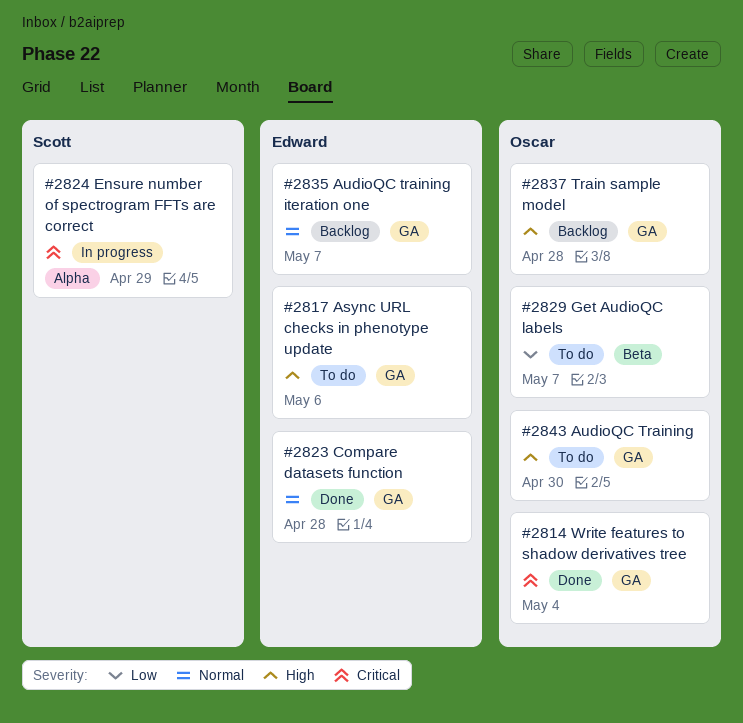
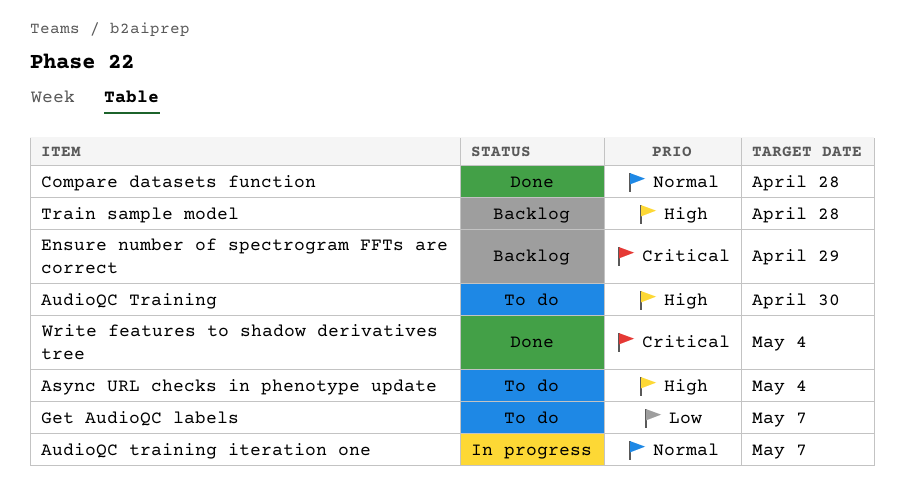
Async URL checks in phenotype update, due: May 6 -> May 4
AudioQC training iteration one, status: Backlog -> In progress
Ensure number of spectrogram FFTs are correct, status: In progress -> Backlog

